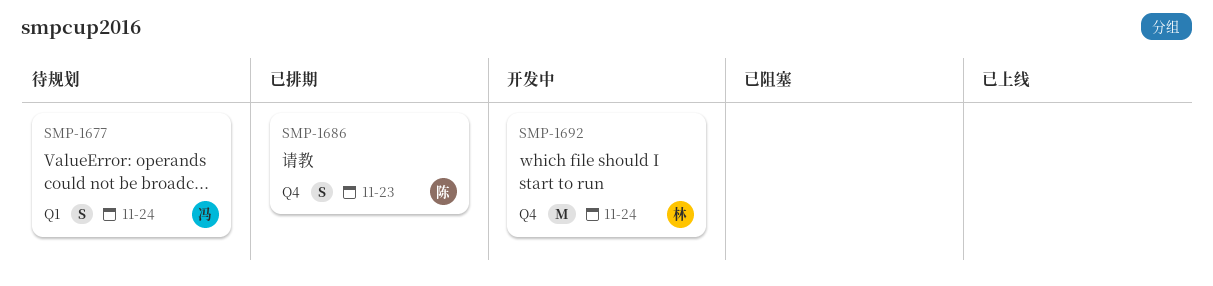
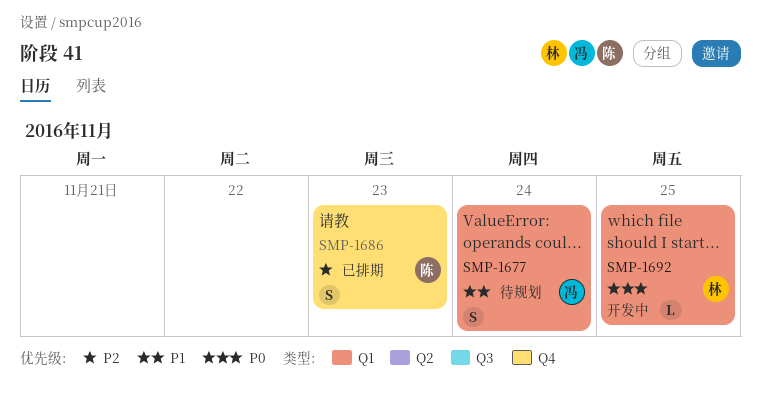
SMP-1692, label: Q4 -> Q1
SMP-1692, estimate: M -> L
SMP-1692, due: Nov 24 -> Nov 25

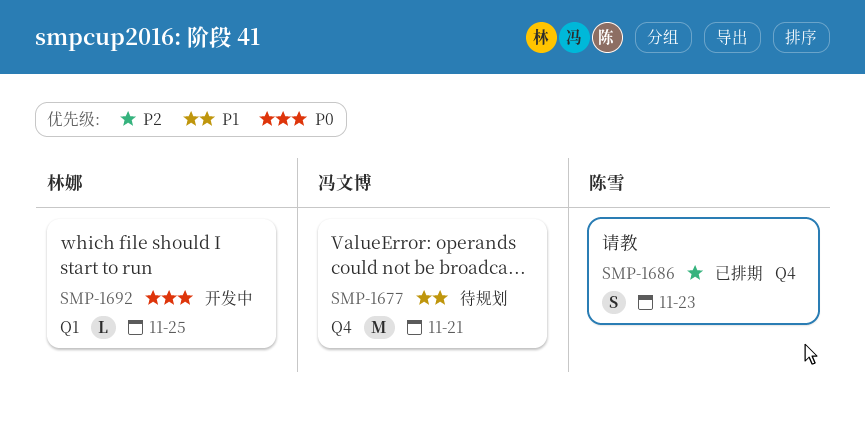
SMP-1677, label: Q1 -> Q4
SMP-1677, estimate: S -> M
SMP-1677, due: Nov 24 -> Nov 21

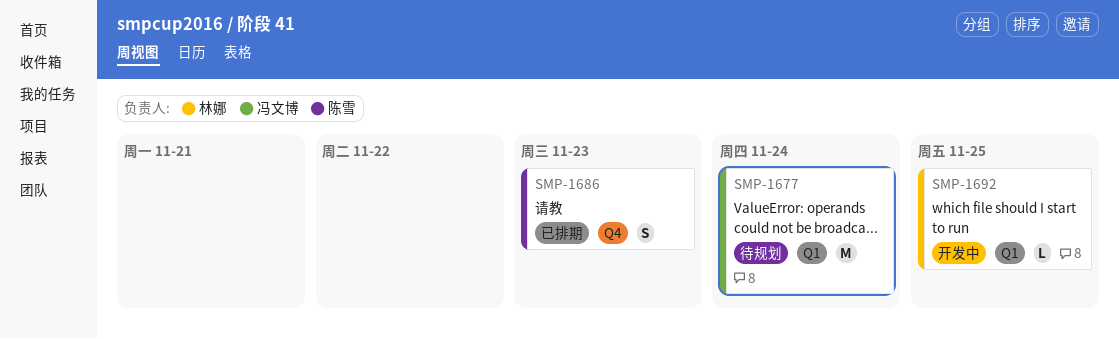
SMP-1677, label: Q4 -> Q1
SMP-1677, due: Nov 21 -> Nov 24

